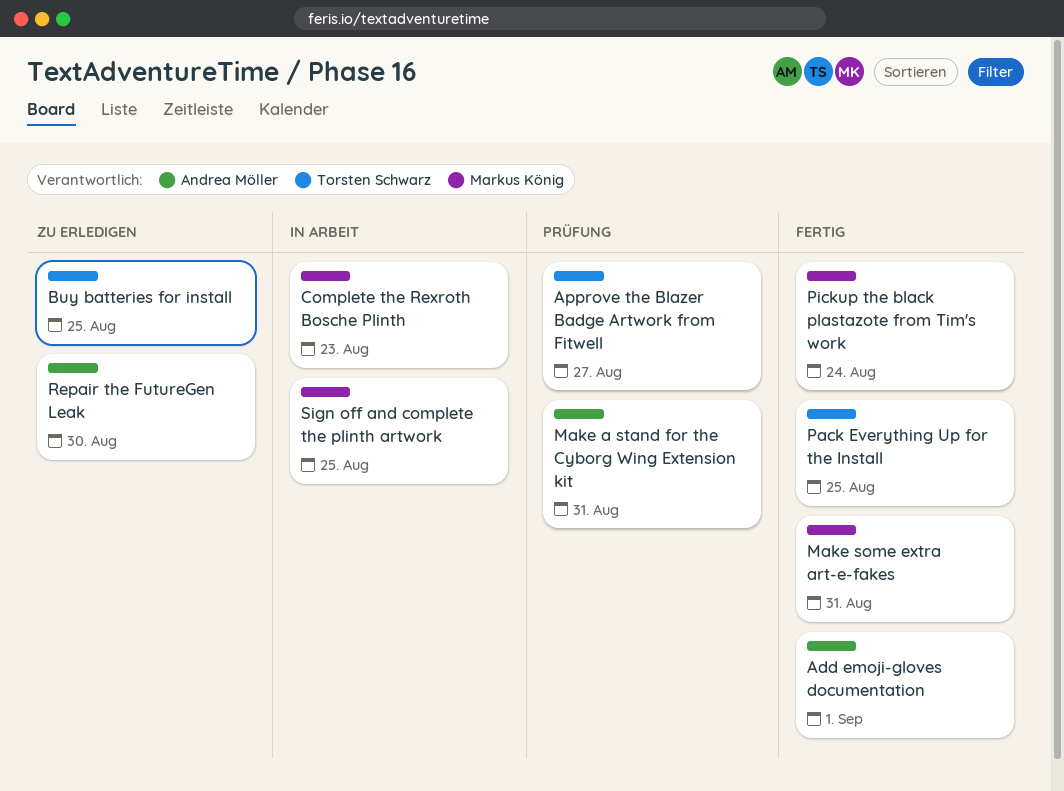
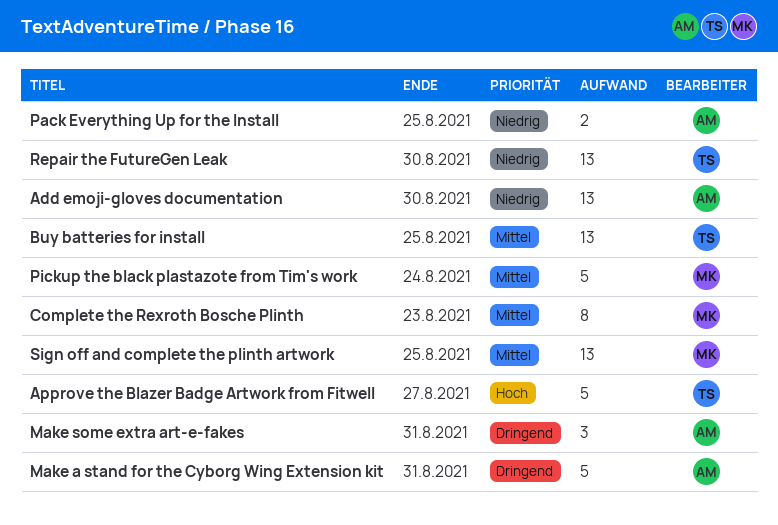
Add emoji-gloves documentation, due: Sep 1 -> Aug 30
Make some extra art-e-fakes, owner: Markus König -> Andrea Möller
Pack Everything Up for the Install, owner: Torsten Schwarz -> Andrea Möller
Repair the FutureGen Leak, owner: Andrea Möller -> Torsten Schwarz

